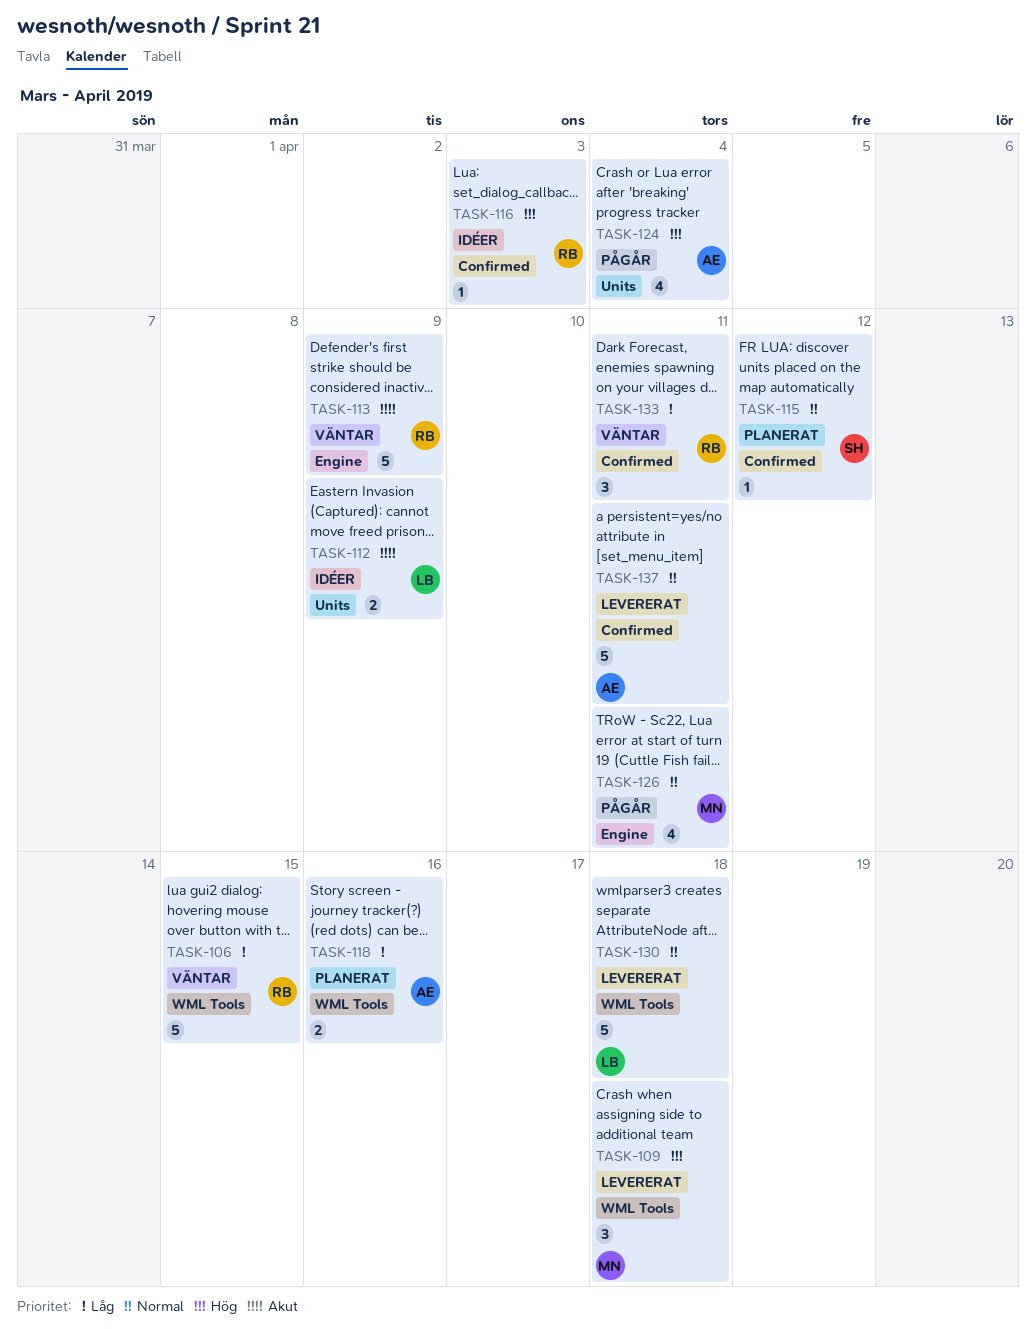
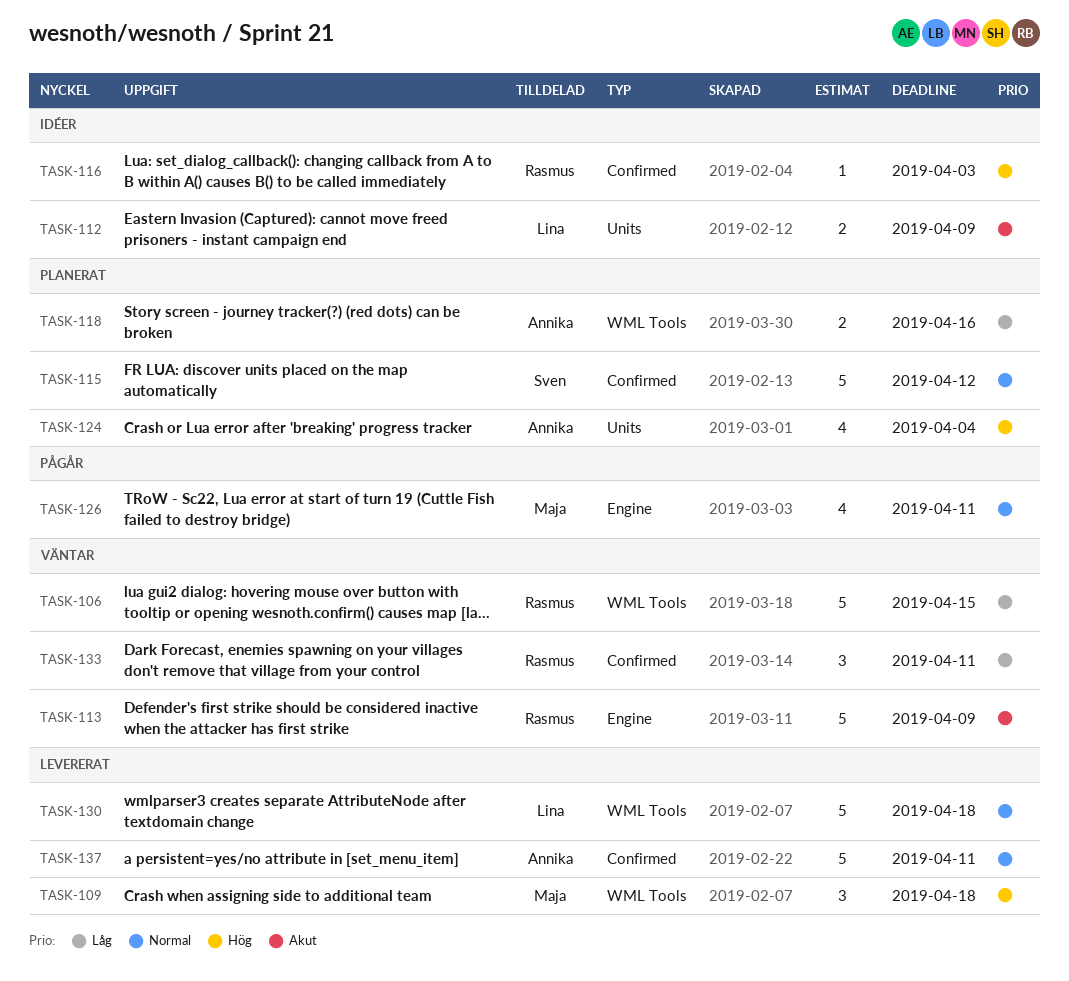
TASK-115, estimate: 1 -> 5
TASK-124, status: Pågår -> Planerat

